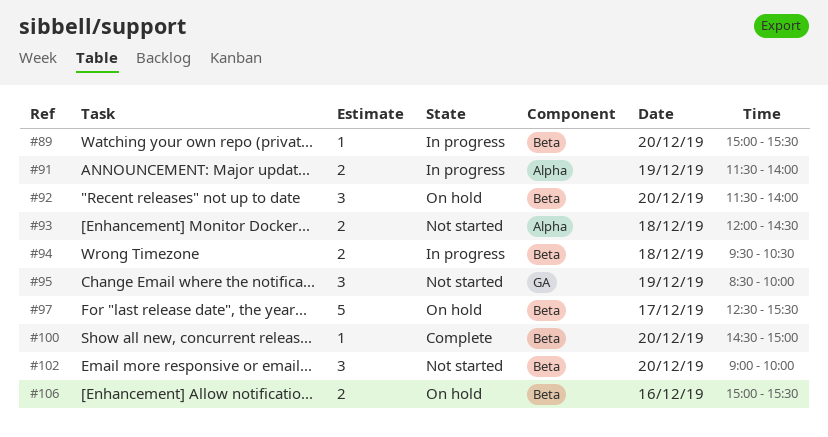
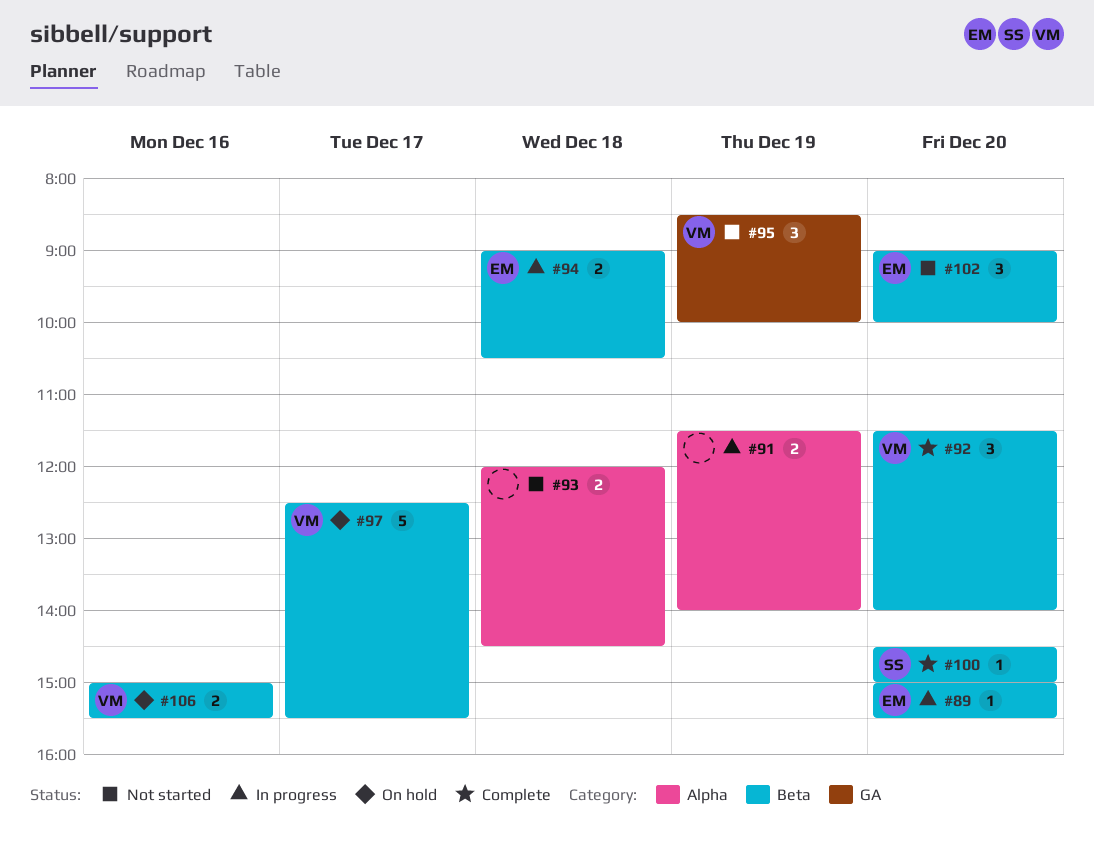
#92, status: On hold -> Complete
#94, begins: 09:30 -> 09:00

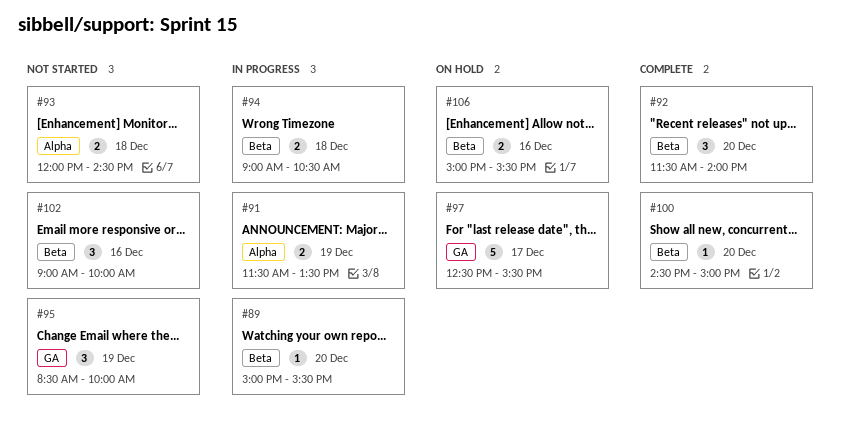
#91, ends: 14:00 -> 13:30
#97, label: Beta -> GA
#102, day: Dec 20 -> Dec 16

